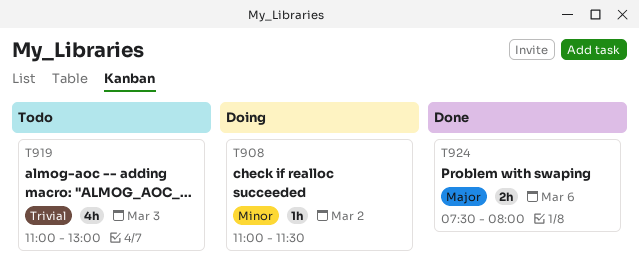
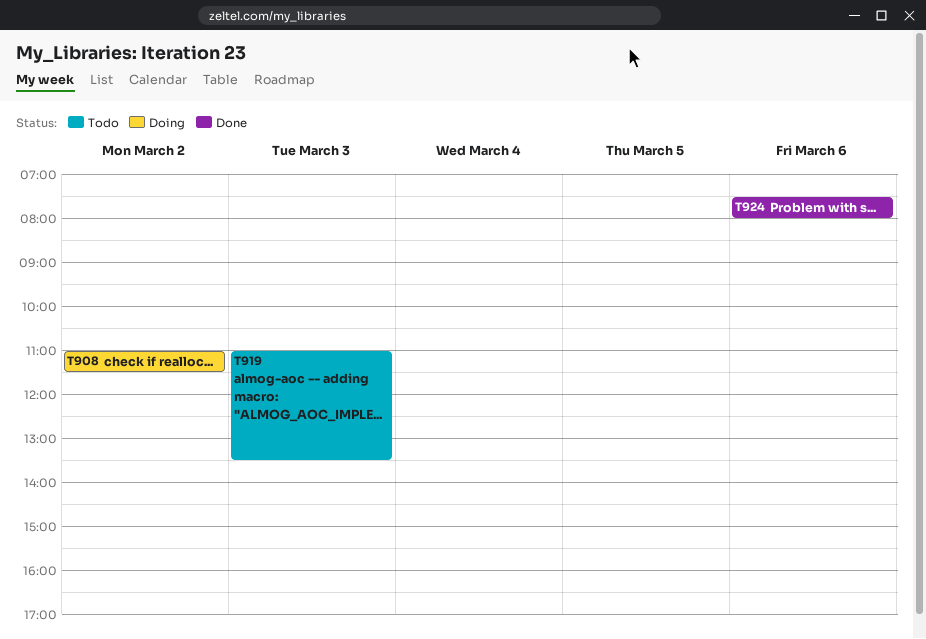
T919, ends: 13:00 -> 13:30

